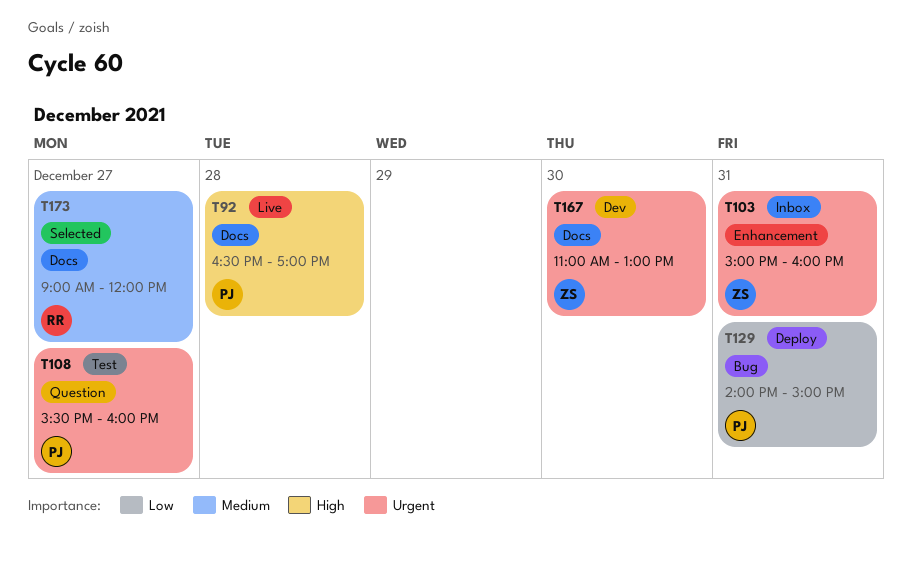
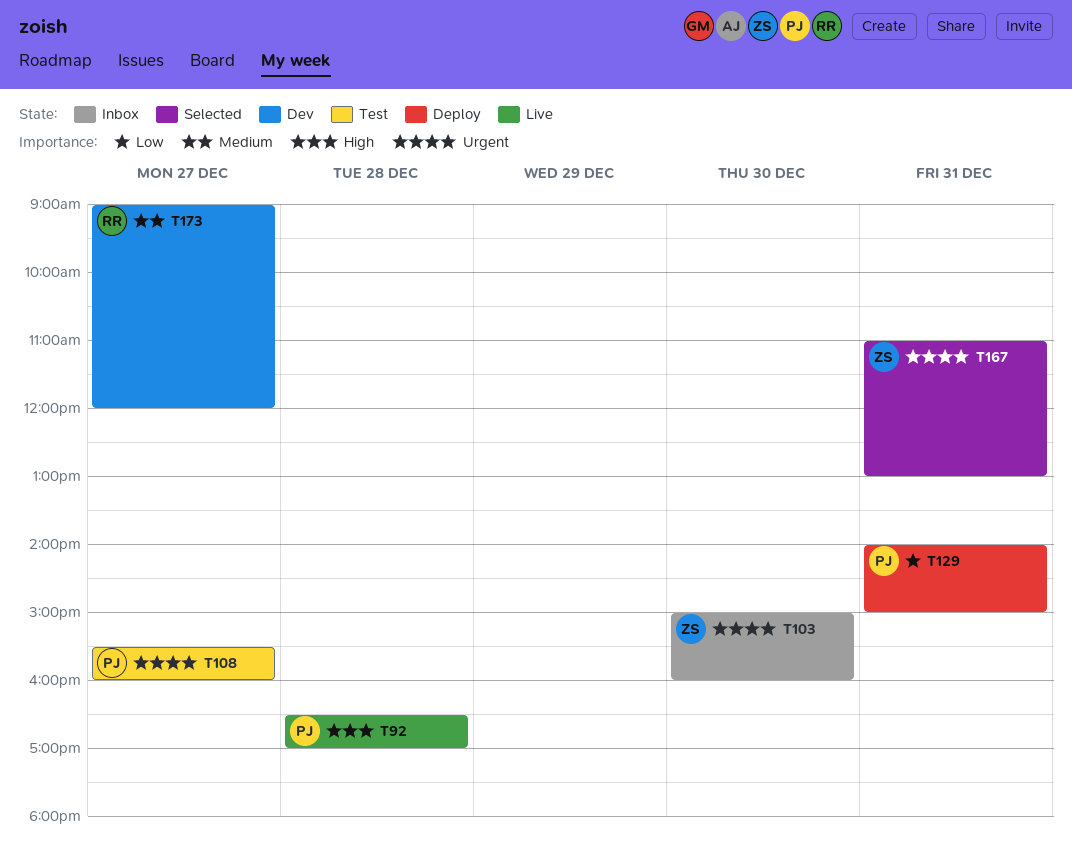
T103, day: Dec 31 -> Dec 30
T167, status: Dev -> Selected
T167, day: Dec 30 -> Dec 31
T173, status: Selected -> Dev

